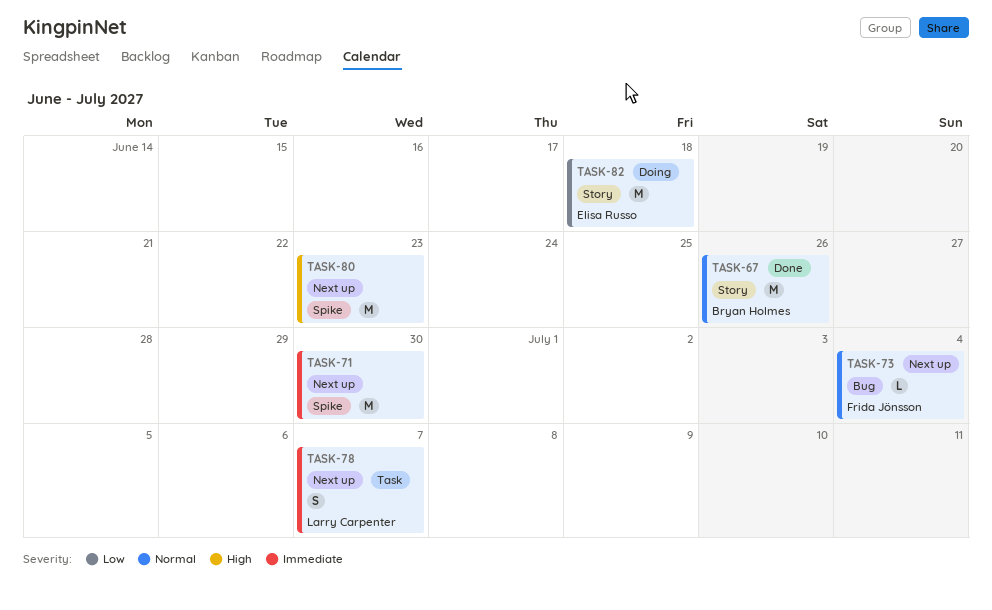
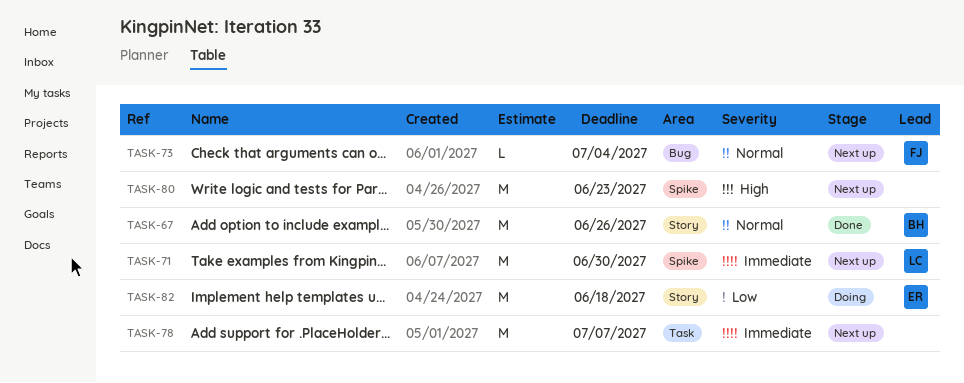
TASK-71, owner: none -> Larry Carpenter
TASK-78, owner: Larry Carpenter -> none
TASK-78, estimate: S -> M

